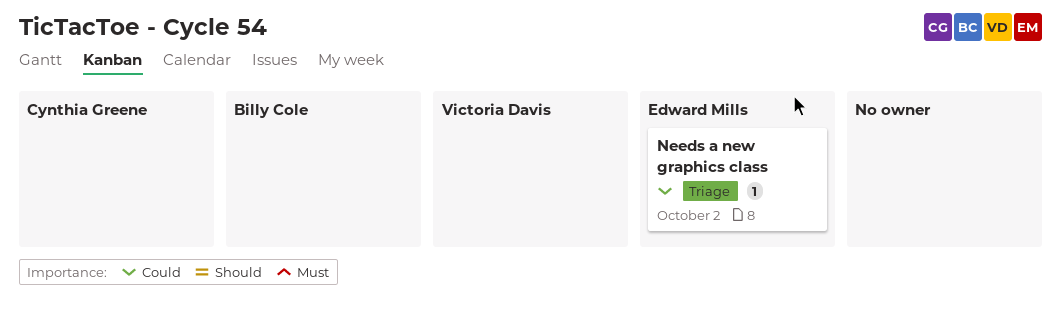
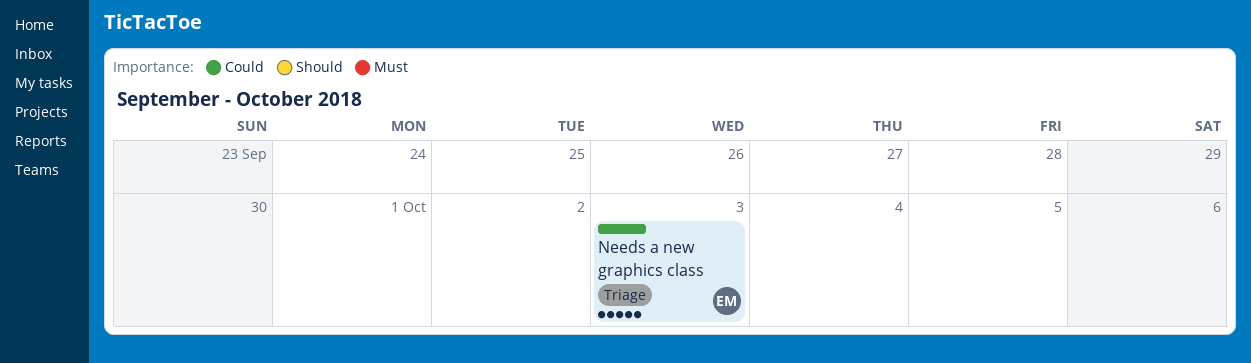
Needs a new graphics class, estimate: 1 -> 5
Needs a new graphics class, due: Oct 2 -> Oct 3

